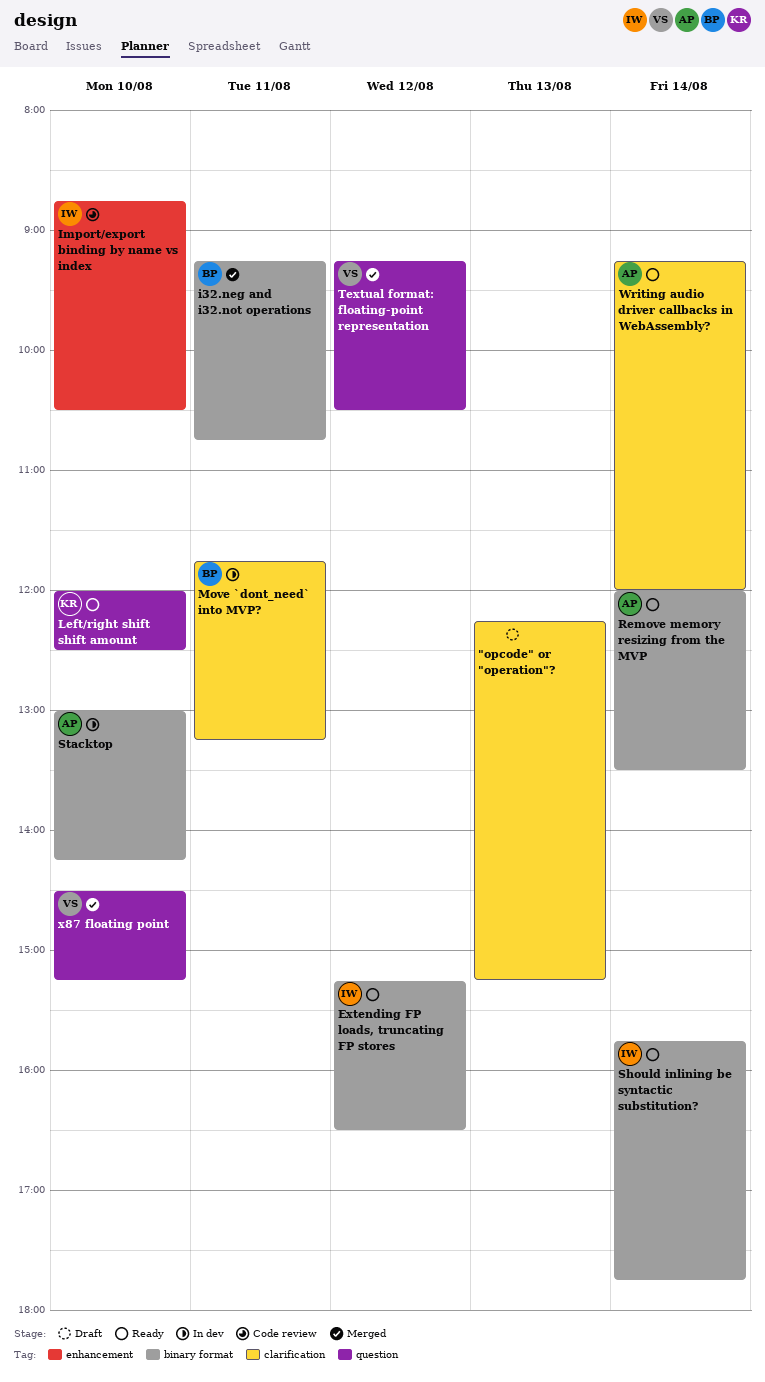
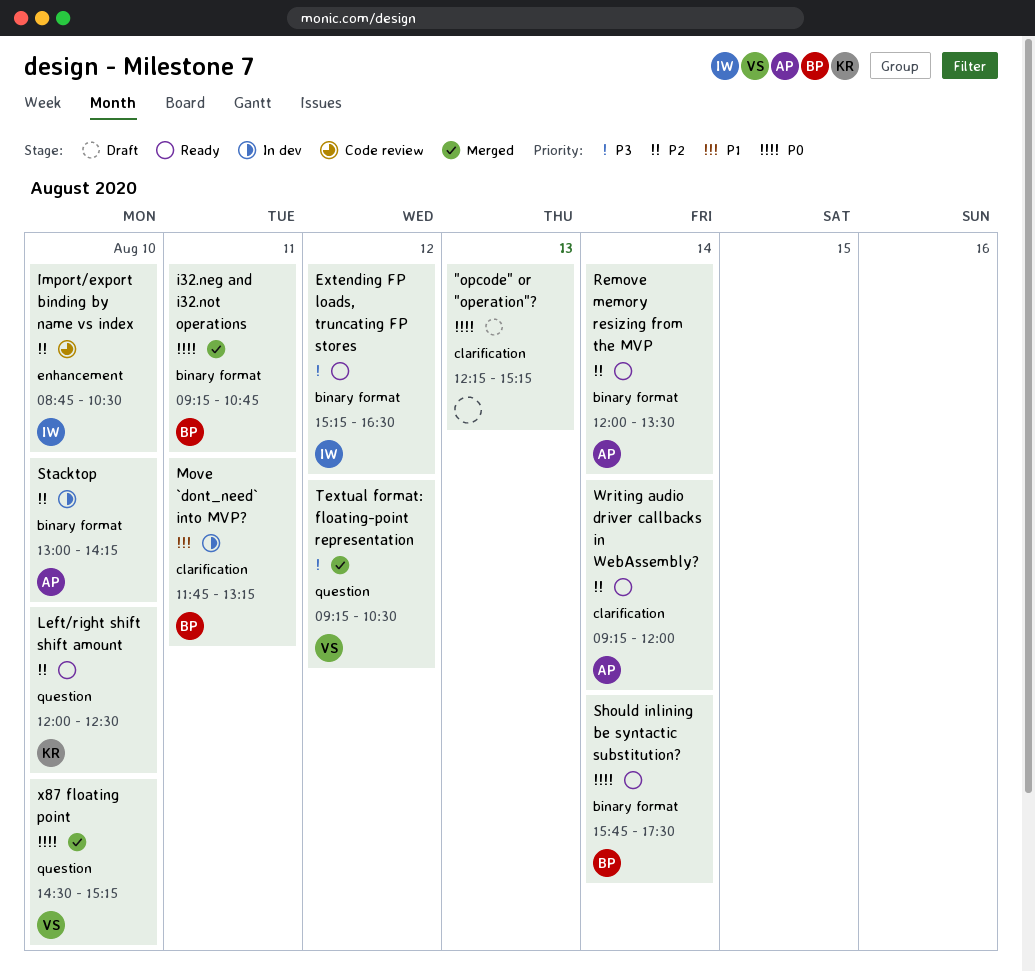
Should inlining be syntactic substitution?, owner: IW -> BP
Should inlining be syntactic substitution?, ends: 17:45 -> 17:30

